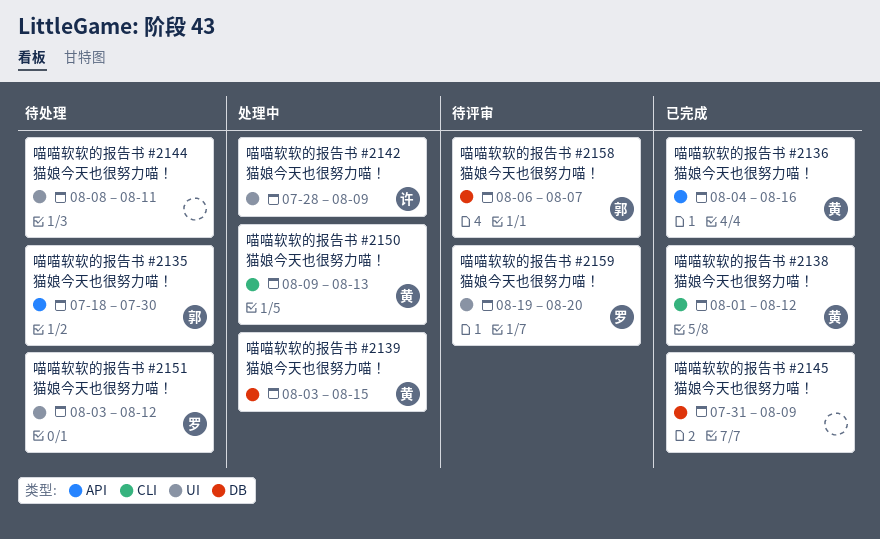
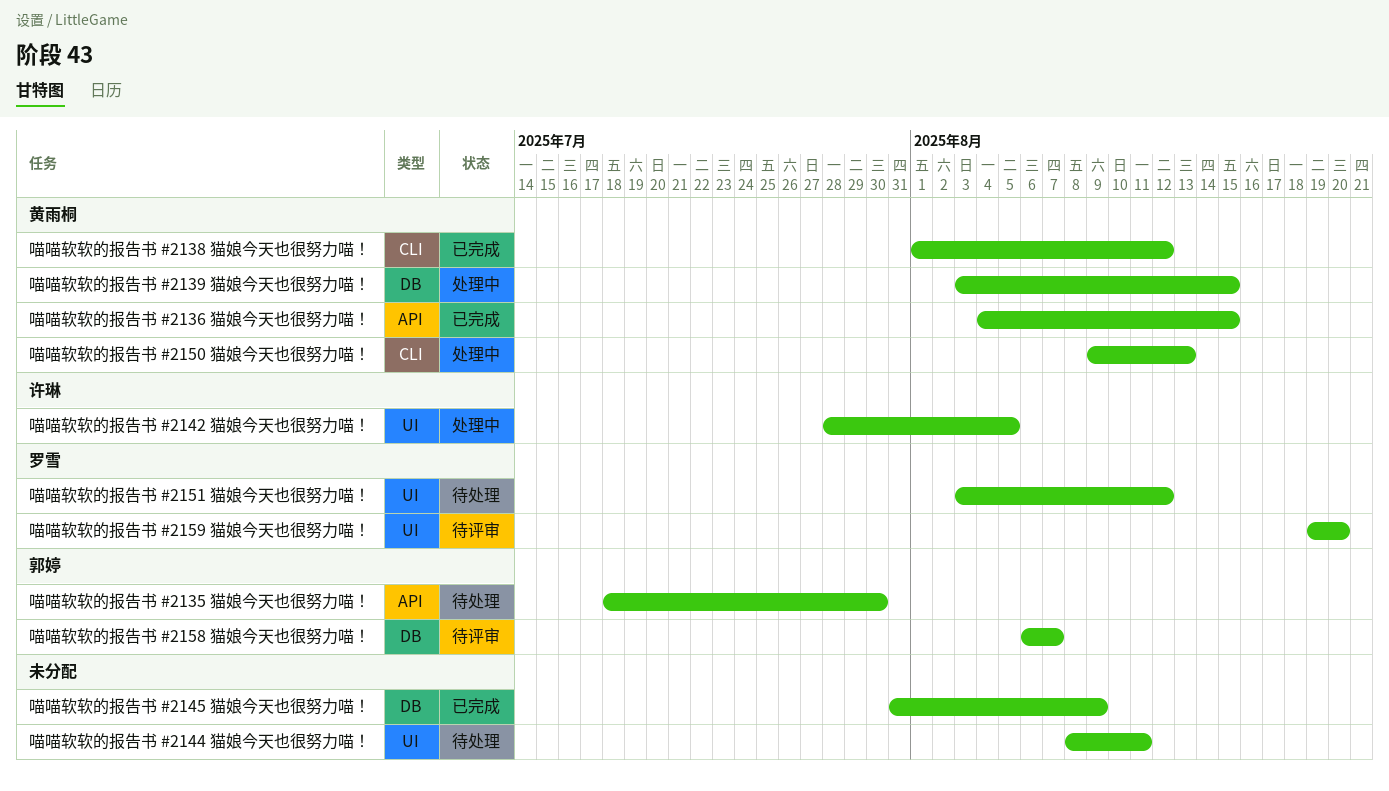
喵喵软软的报告书 #2136 猫娘今天也很努力喵！, due: Aug 16 -> Aug 15
喵喵软软的报告书 #2142 猫娘今天也很努力喵！, due: Aug 9 -> Aug 5

